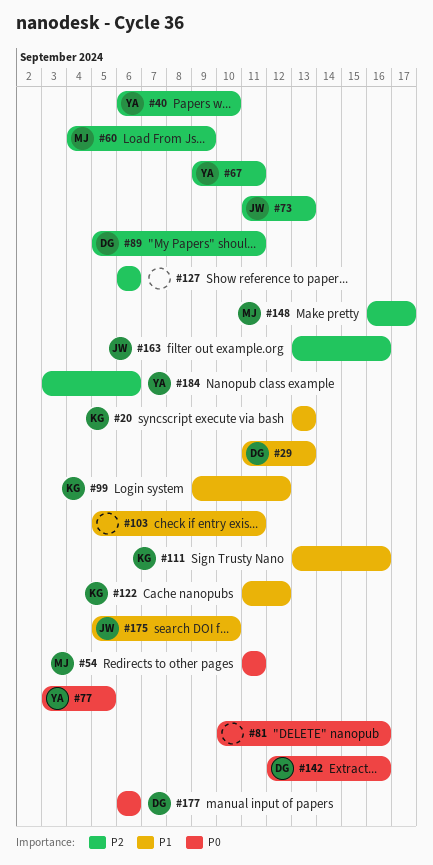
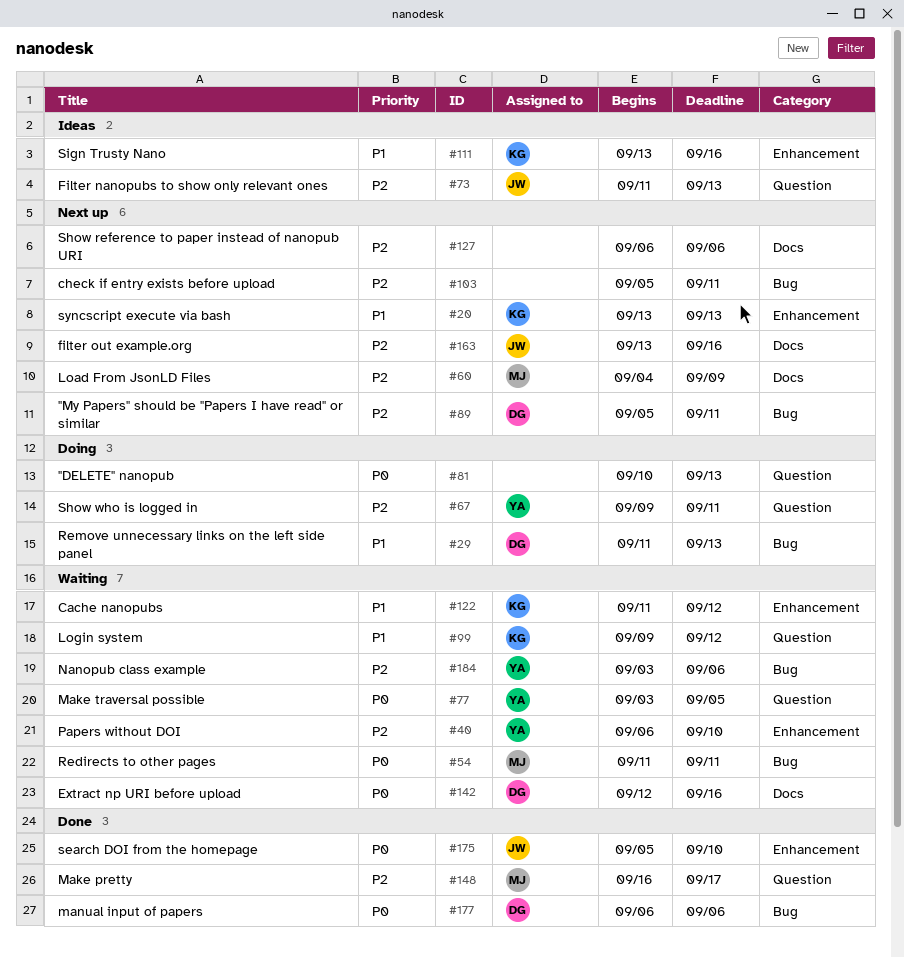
#81, due: Sep 16 -> Sep 13
#103, priority: P1 -> P2
#175, priority: P1 -> P0

